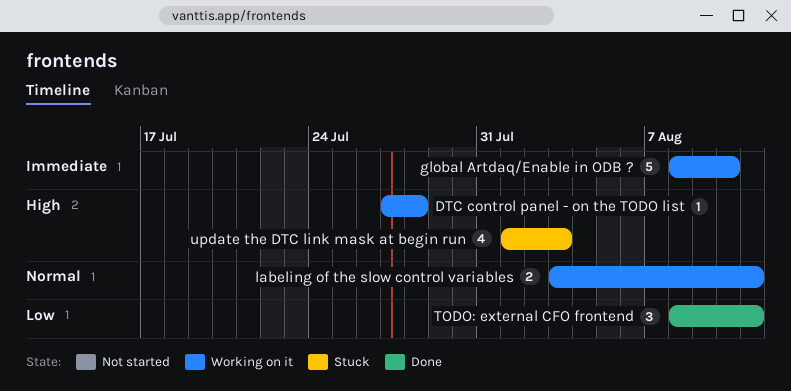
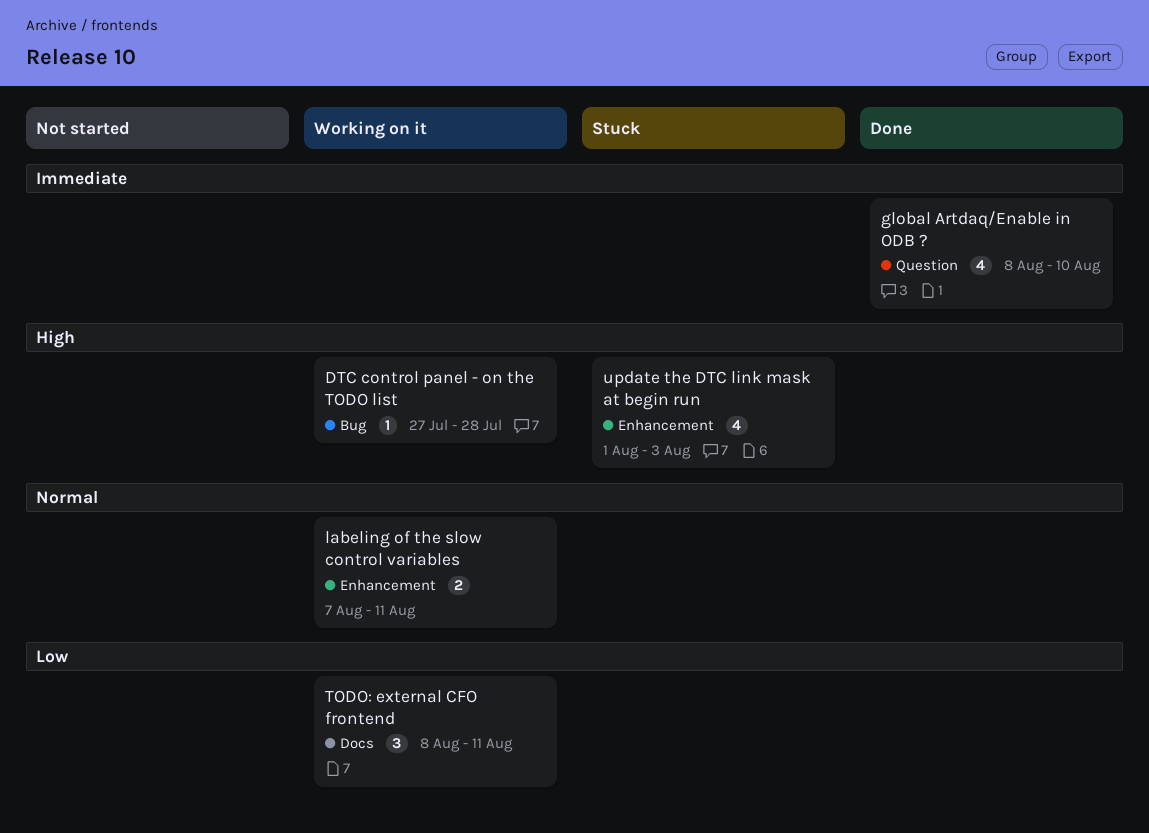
global Artdaq/Enable in ODB ?, status: Working on it -> Done
global Artdaq/Enable in ODB ?, estimate: 5 -> 4
labeling of the slow control variables, start: Aug 3 -> Aug 7
TODO: external CFO frontend, status: Done -> Working on it

